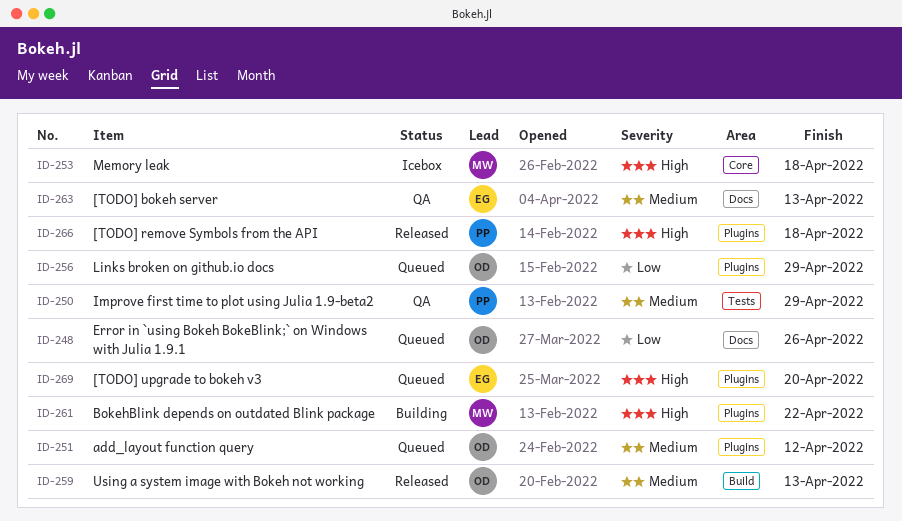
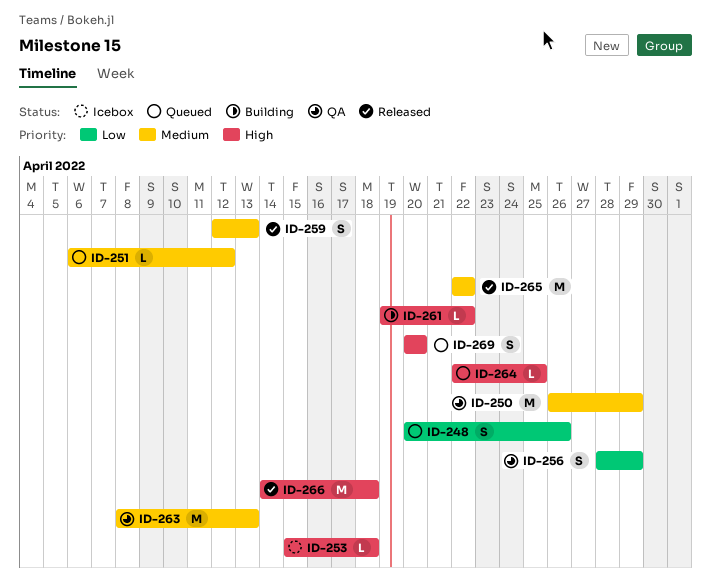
ID-256, status: Queued -> QA
ID-264: none -> present
ID-265: none -> present

